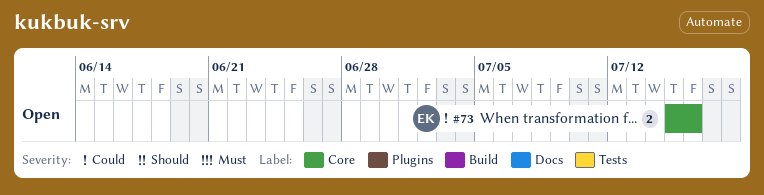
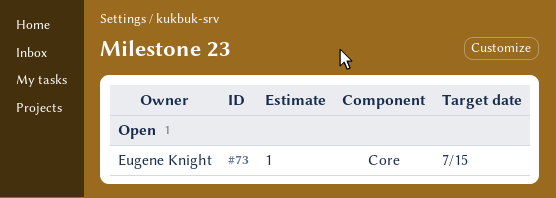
#73, estimate: 2 -> 1
#73, due: Jul 16 -> Jul 15

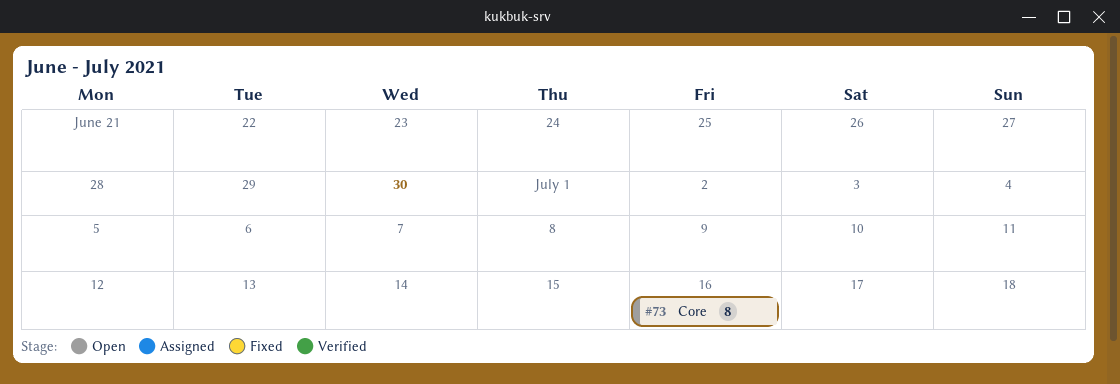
#73, estimate: 1 -> 8
#73, due: Jul 15 -> Jul 16

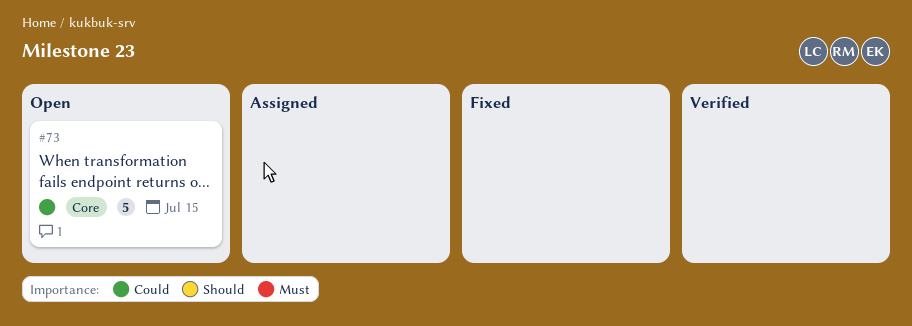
#73, estimate: 8 -> 5
#73, due: Jul 16 -> Jul 15

